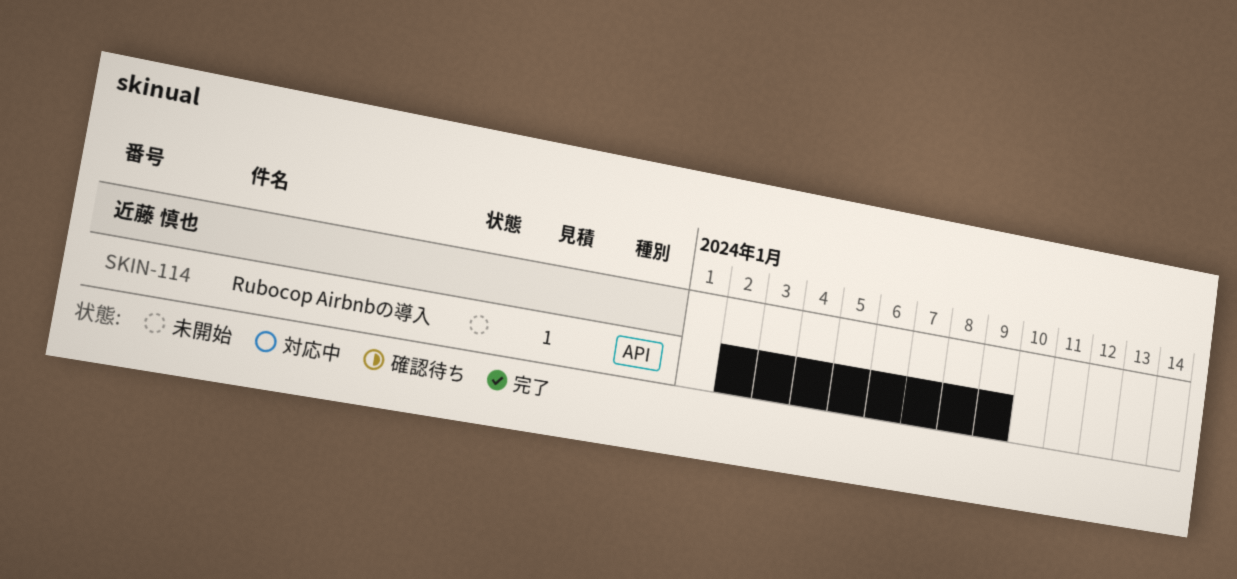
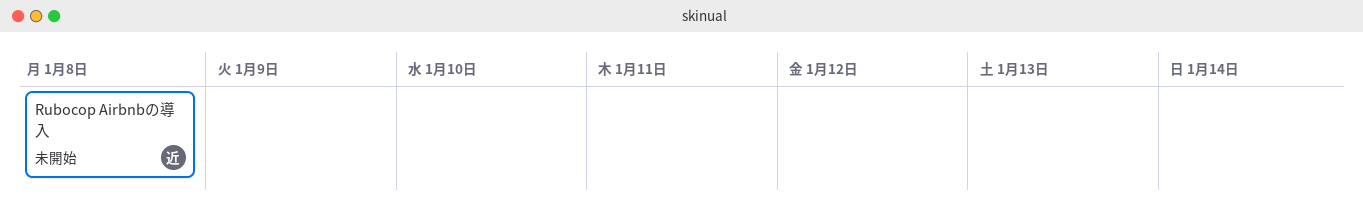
Rubocop Airbnbの導入, due: Jan 9 -> Jan 8

